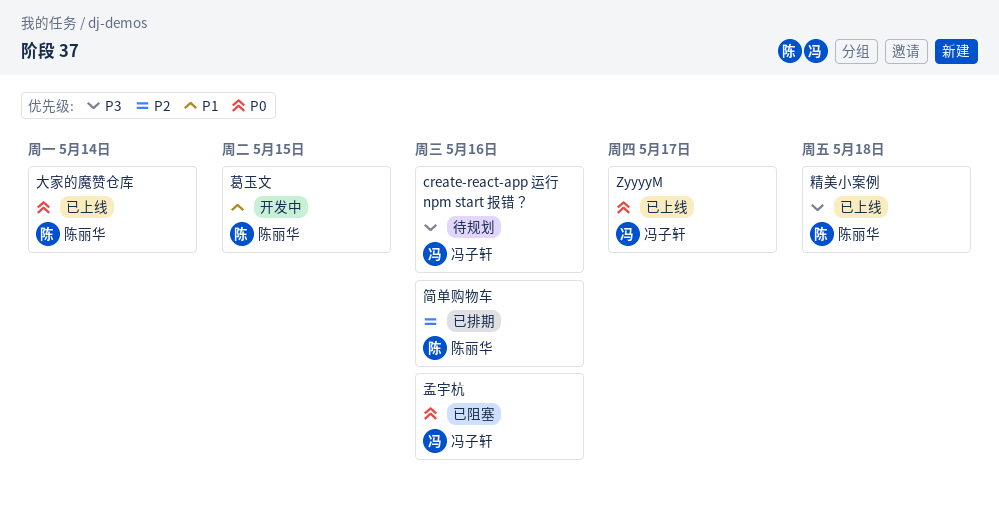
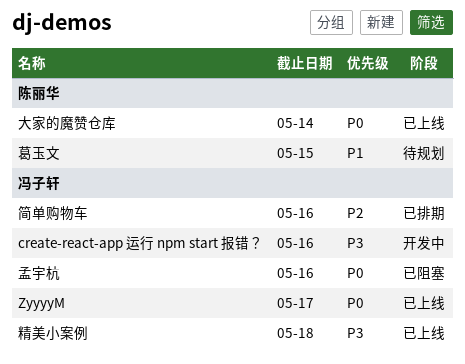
create-react-app 运行 npm start 报错？, status: 待规划 -> 开发中
简单购物车, owner: 陈丽华 -> 冯子轩
精美小案例, owner: 陈丽华 -> 冯子轩
葛玉文, status: 开发中 -> 待规划

